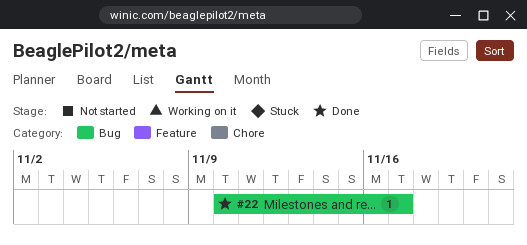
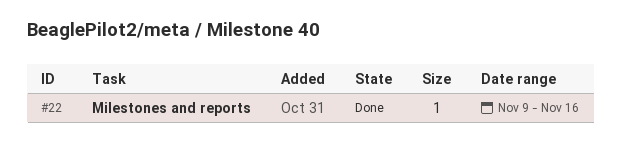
#22, start: Nov 10 -> Nov 9
#22, due: Nov 17 -> Nov 16

